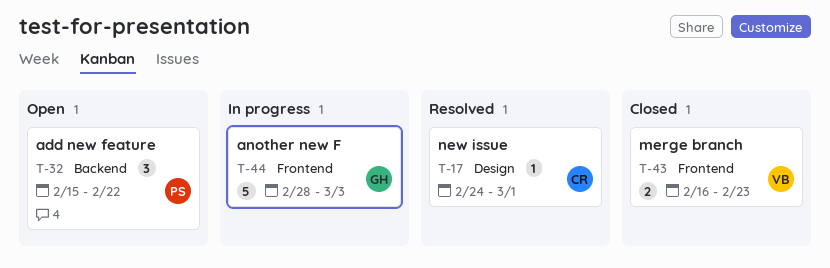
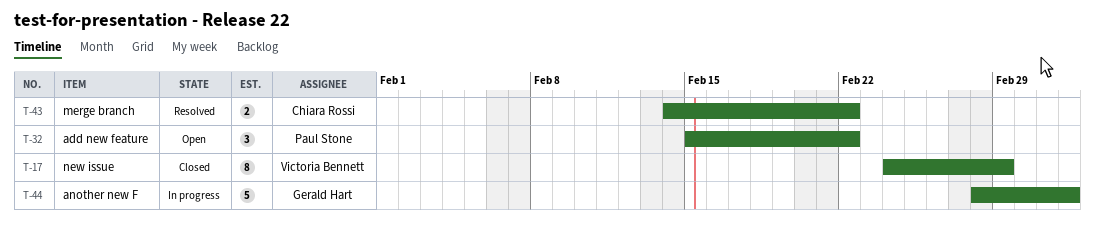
T-17, status: Resolved -> Closed
T-17, owner: Chiara Rossi -> Victoria Bennett
T-17, estimate: 1 -> 8
T-17, due: Mar 1 -> Feb 29
T-43, status: Closed -> Resolved
T-43, owner: Victoria Bennett -> Chiara Rossi
T-43, start: Feb 16 -> Feb 14
T-43, due: Feb 23 -> Feb 22

